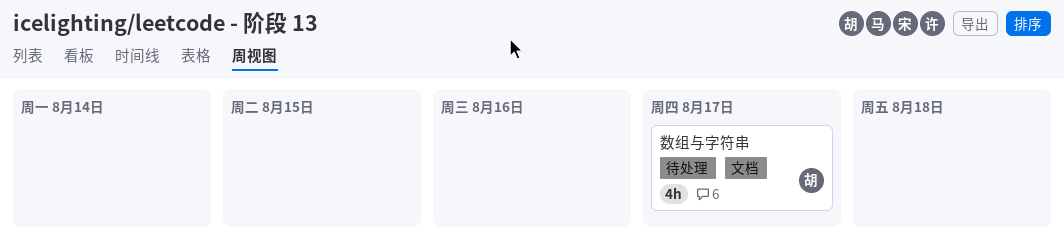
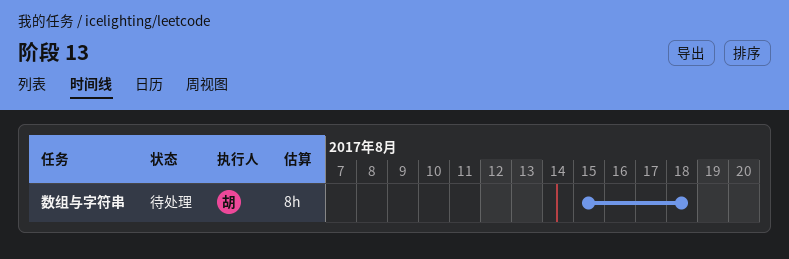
数组与字符串, estimate: 4h -> 8h
数组与字符串, due: Aug 17 -> Aug 18

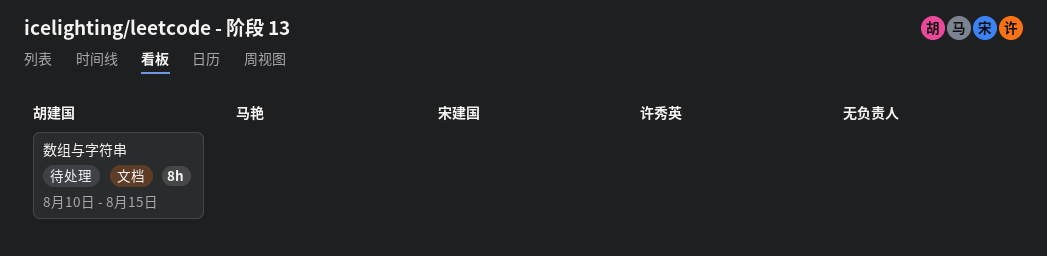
数组与字符串, start: Aug 15 -> Aug 10
数组与字符串, due: Aug 18 -> Aug 15

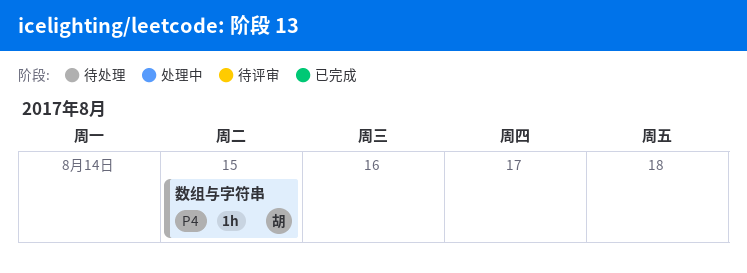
数组与字符串, estimate: 8h -> 1h

